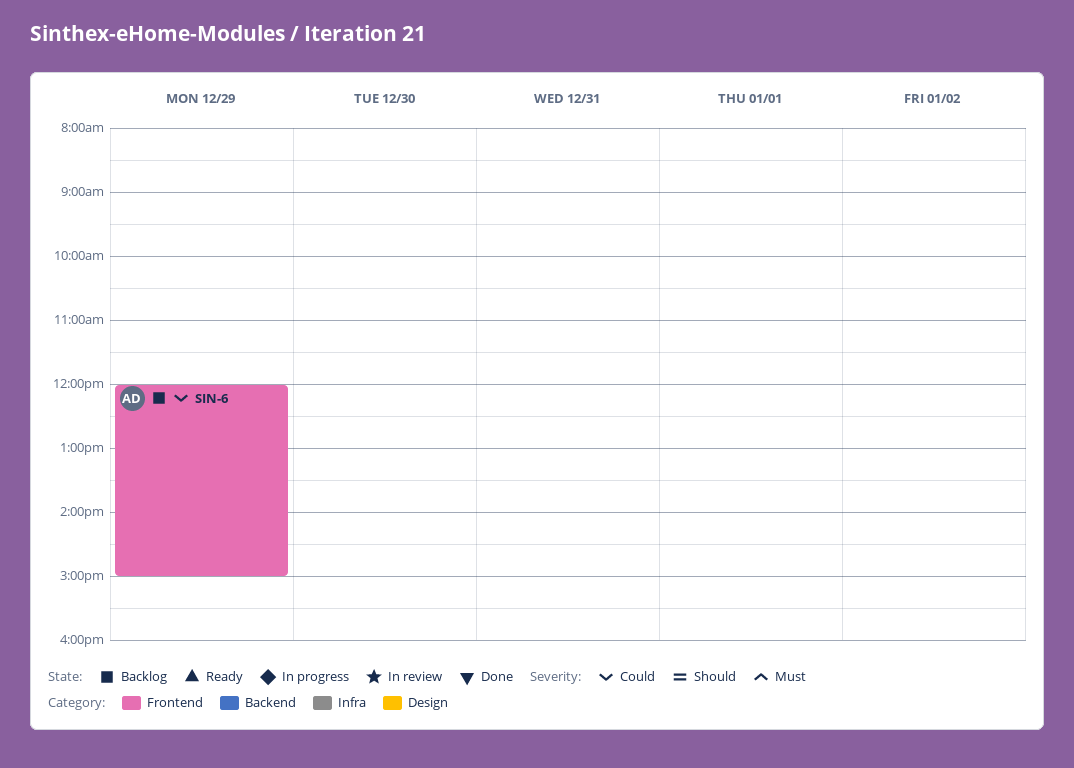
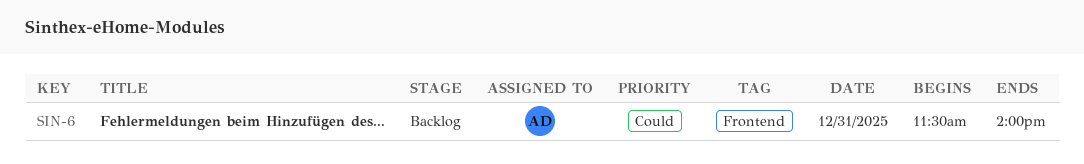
SIN-6, day: Dec 29 -> Dec 31
SIN-6, begins: 12:00 -> 11:30
SIN-6, ends: 15:00 -> 14:00

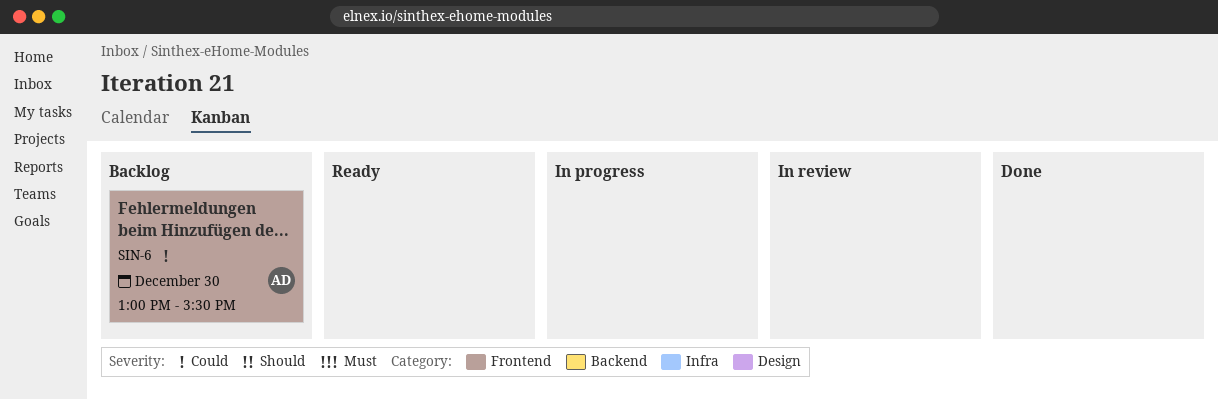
SIN-6, day: Dec 31 -> Dec 30
SIN-6, begins: 11:30 -> 13:00
SIN-6, ends: 14:00 -> 15:30

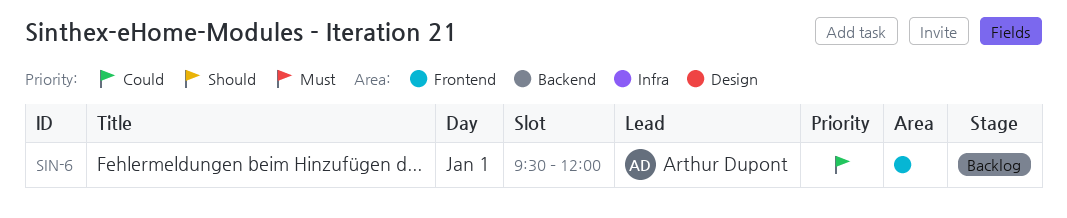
SIN-6, day: Dec 30 -> Jan 1
SIN-6, begins: 13:00 -> 09:30
SIN-6, ends: 15:30 -> 12:00

